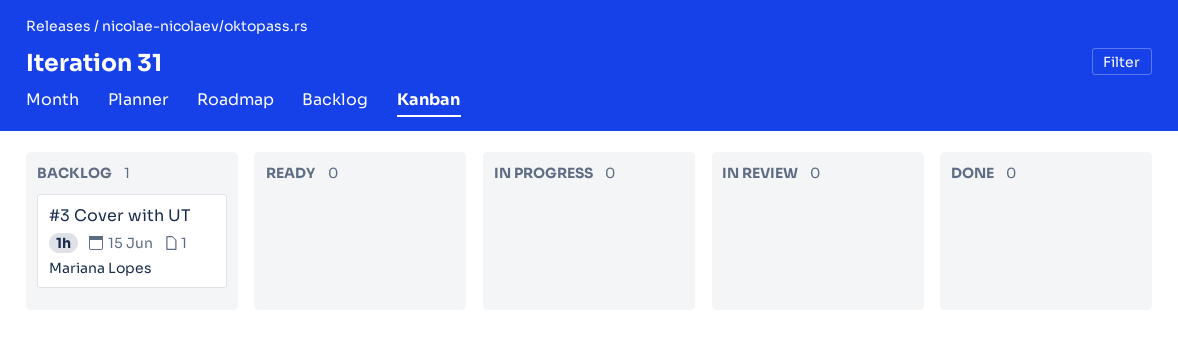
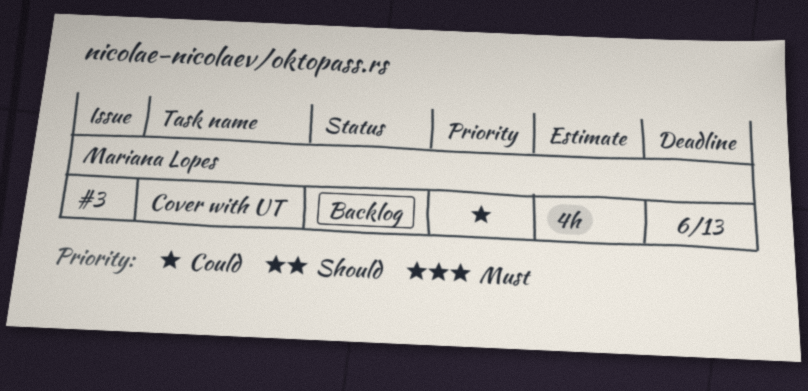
#3, estimate: 1h -> 4h
#3, due: Jun 15 -> Jun 13

